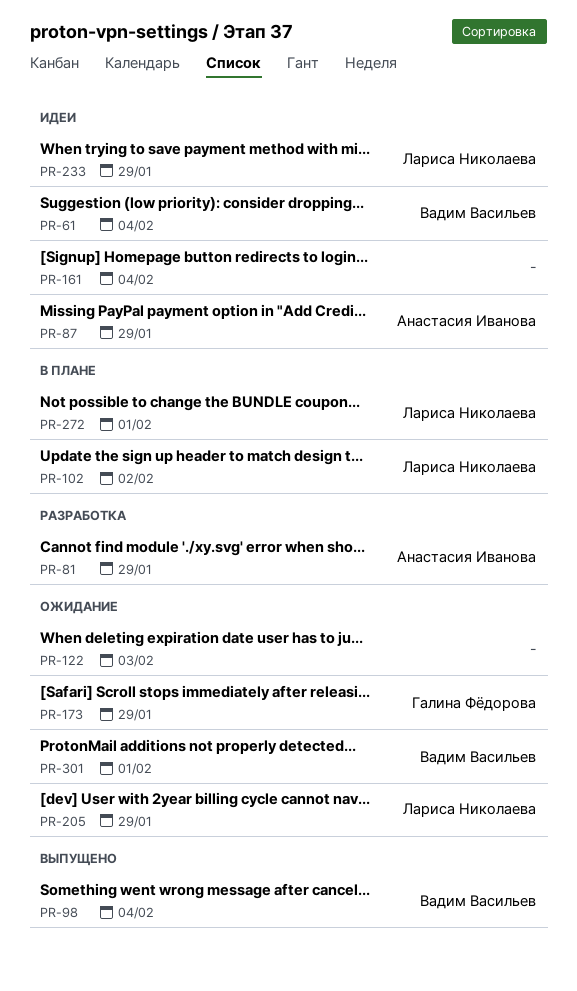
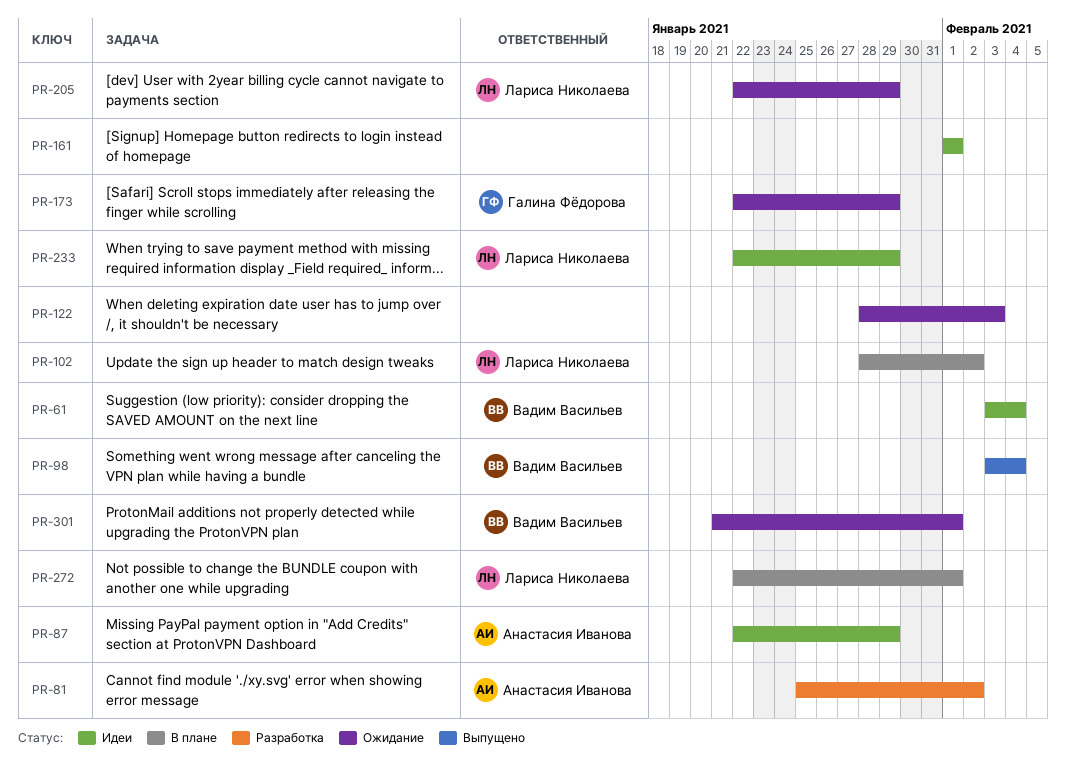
PR-81, due: Jan 29 -> Feb 2
PR-161, due: Feb 4 -> Feb 1

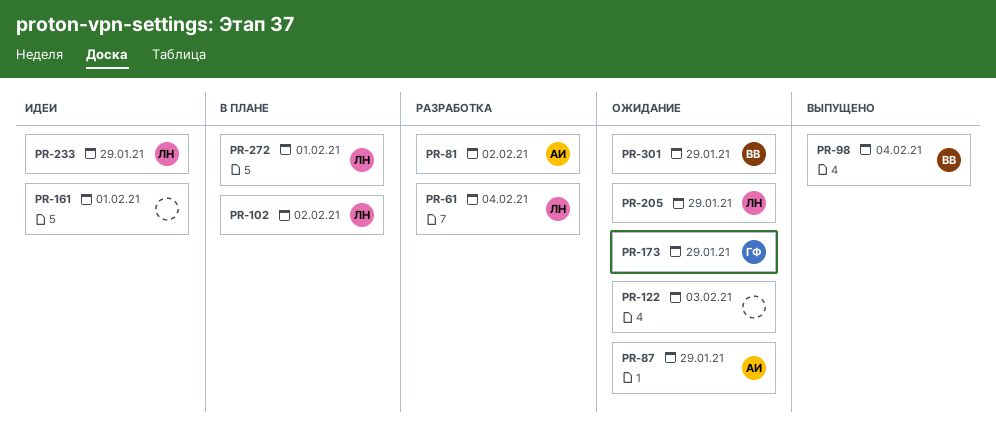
PR-61, status: Идеи -> Разработка
PR-61, owner: Вадим Васильев -> Лариса Николаева
PR-87, status: Идеи -> Ожидание
PR-301, due: Feb 1 -> Jan 29

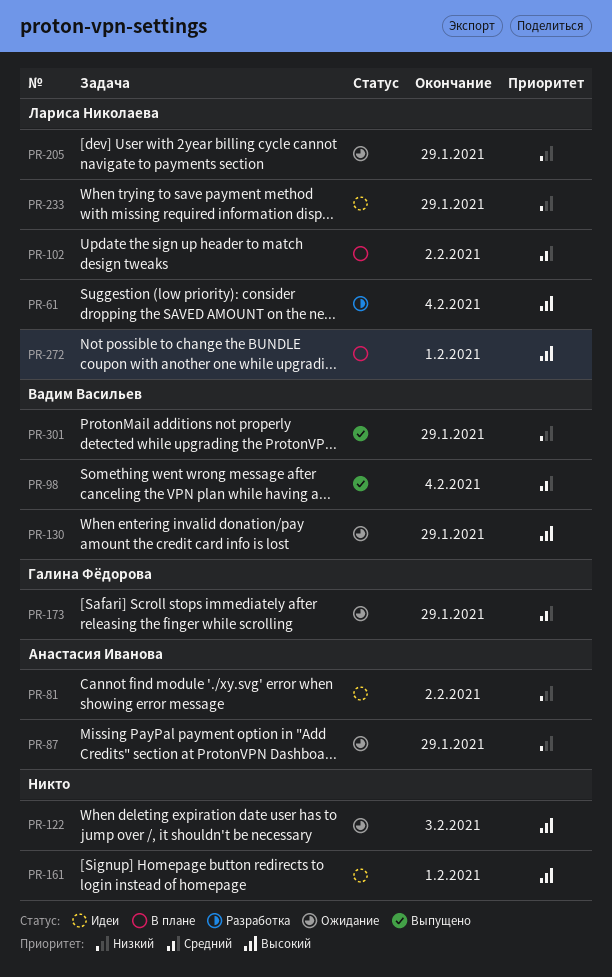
PR-81, status: Разработка -> Идеи
PR-130: none -> present
PR-301, status: Ожидание -> Выпущено

